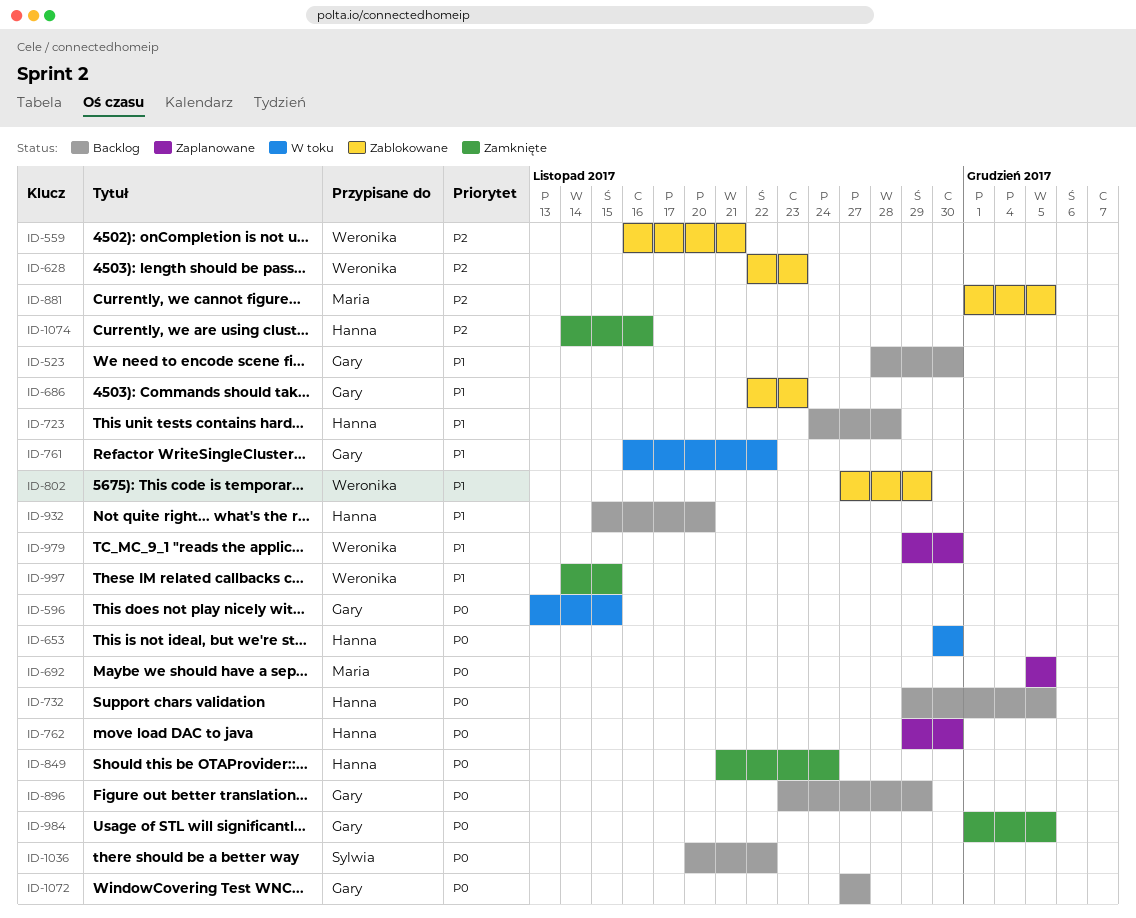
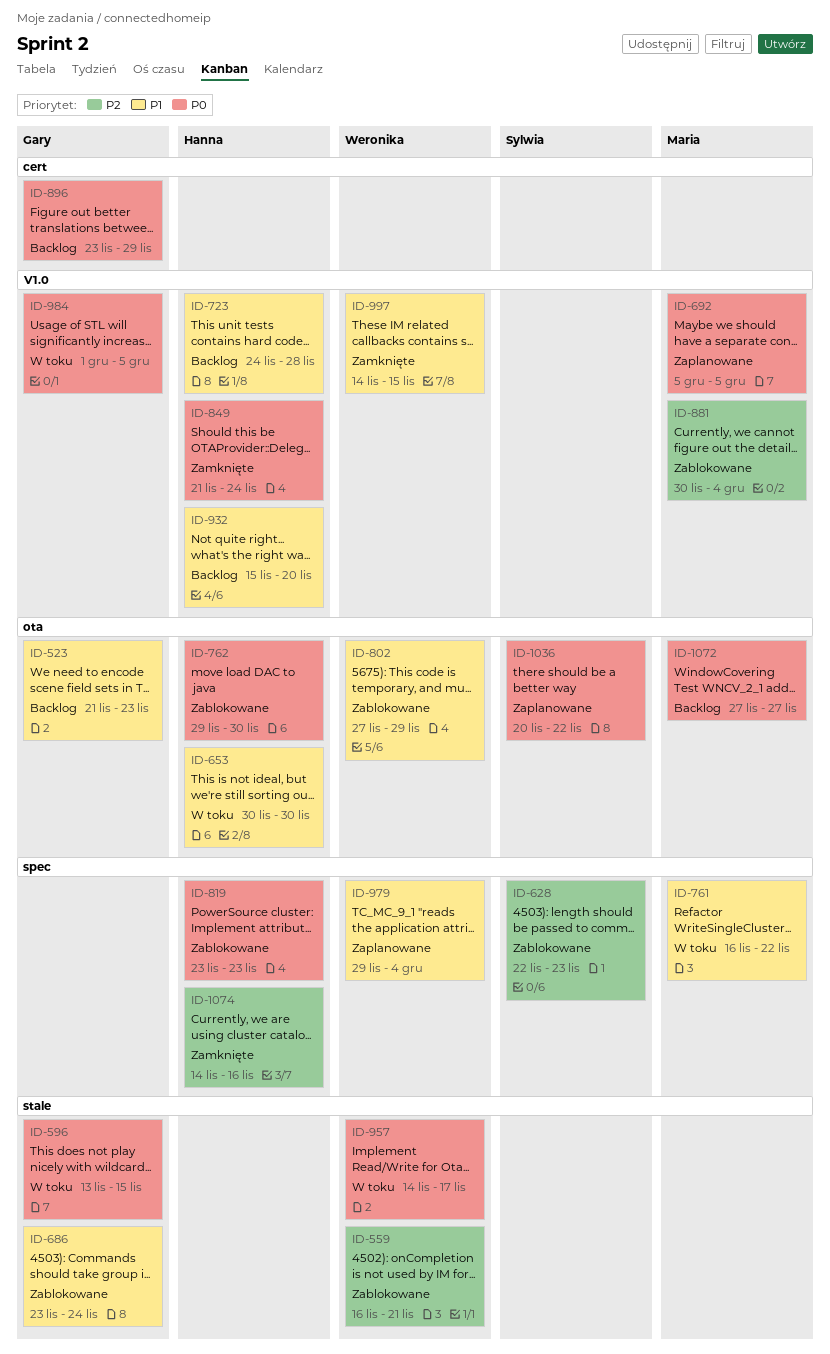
ID-523, start: Nov 28 -> Nov 21
ID-523, due: Nov 30 -> Nov 23
ID-628, owner: Weronika -> Sylwia
ID-653, priority: P0 -> P1
ID-686, start: Nov 22 -> Nov 23
ID-686, due: Nov 23 -> Nov 24
ID-732: present -> none
ID-761, owner: Gary -> Maria
ID-762, status: Zaplanowane -> Zablokowane
ID-819: none -> present
ID-881, start: Dec 1 -> Nov 30
ID-881, due: Dec 5 -> Dec 4
ID-957: none -> present
ID-979, due: Nov 30 -> Dec 4
ID-984, status: Zamknięte -> W toku
ID-1036, status: Backlog -> Zaplanowane
ID-1072, owner: Gary -> Maria

